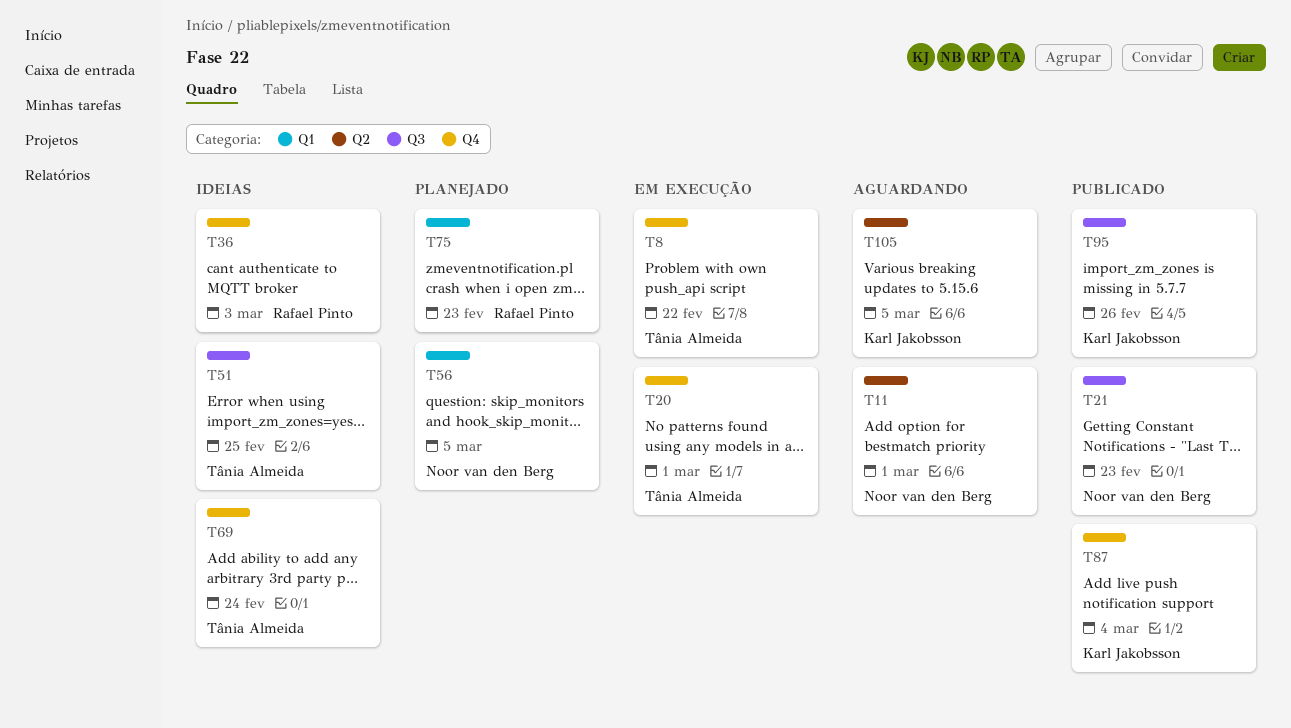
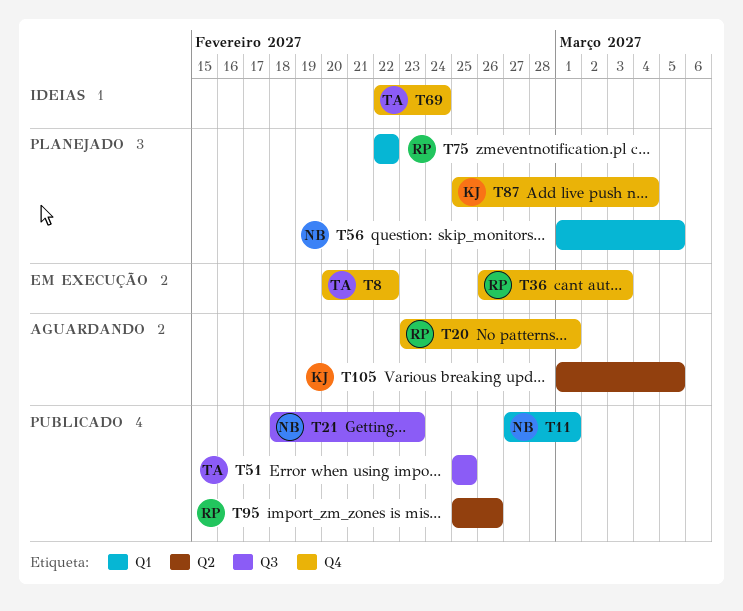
T11, status: Aguardando -> Publicado
T11, label: Q2 -> Q1
T20, status: Em execução -> Aguardando
T20, owner: Tânia Almeida -> Rafael Pinto
T36, status: Ideias -> Em execução
T51, status: Ideias -> Publicado
T75, due: Feb 23 -> Feb 22
T87, status: Publicado -> Planejado
T95, owner: Karl Jakobsson -> Rafael Pinto
T95, label: Q3 -> Q2

